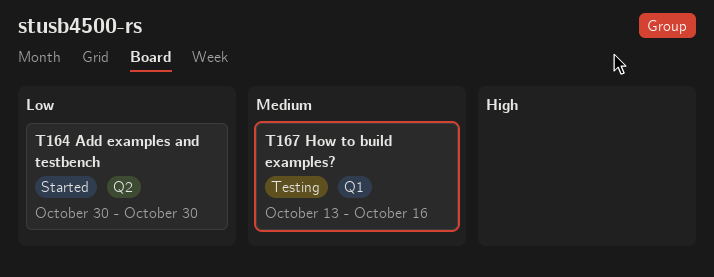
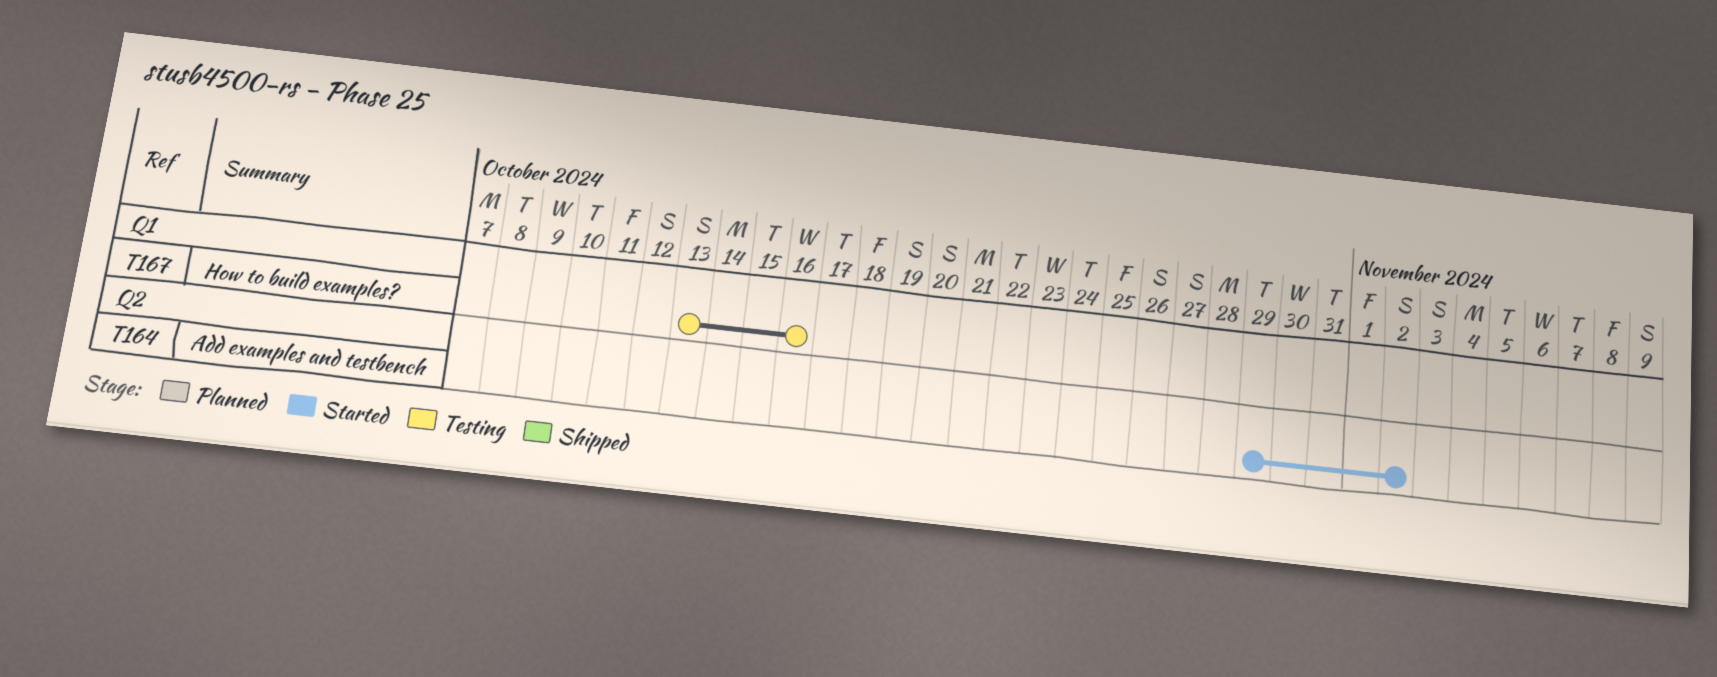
T164, start: Oct 30 -> Oct 29
T164, due: Oct 30 -> Nov 2

